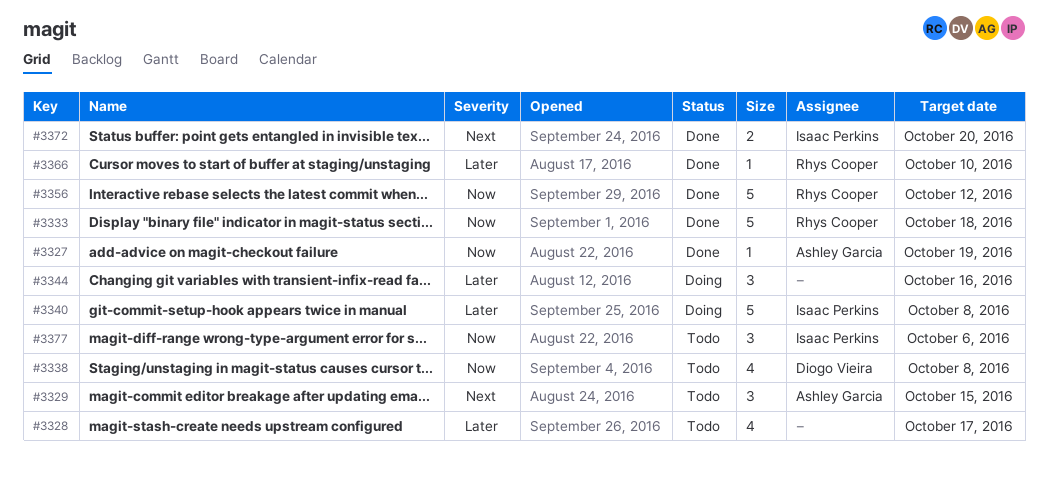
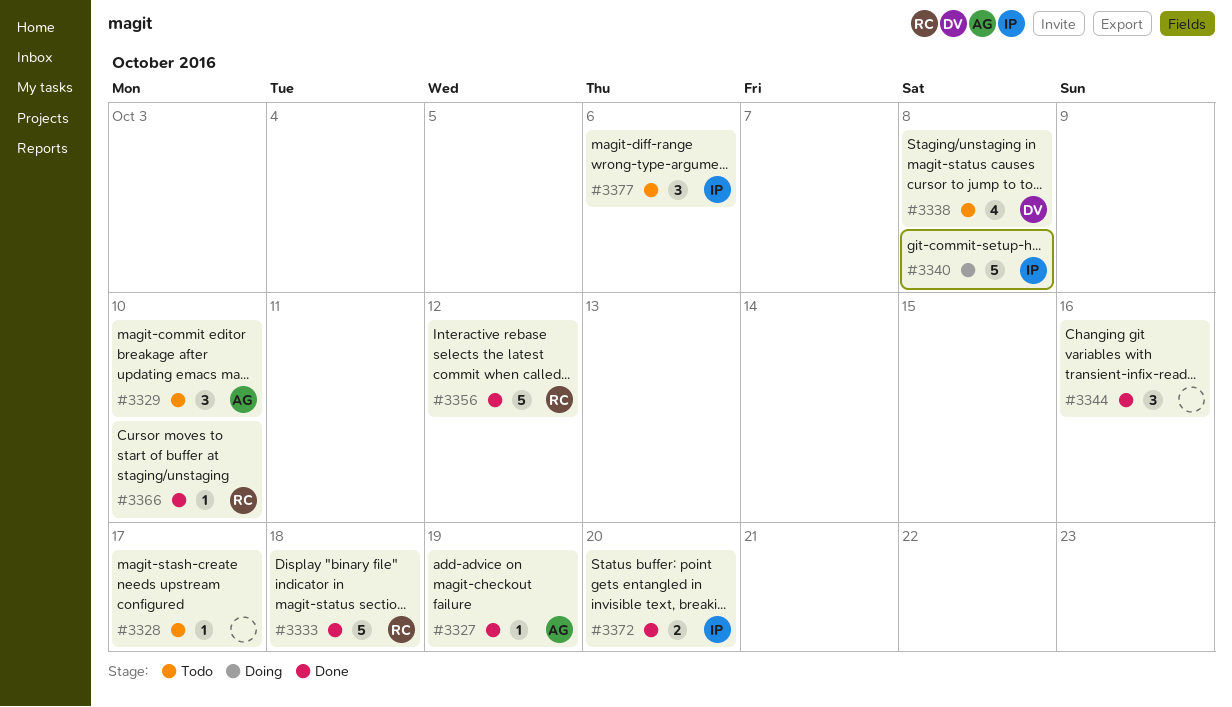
#3328, estimate: 4 -> 1
#3329, due: Oct 15 -> Oct 10
#3344, status: Doing -> Done

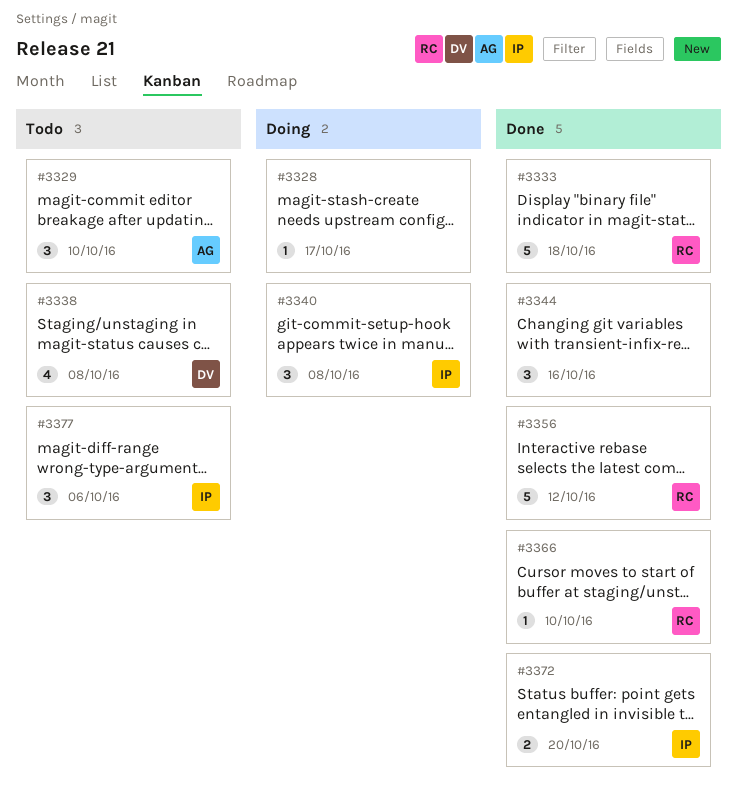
#3327: present -> none
#3328, status: Todo -> Doing
#3340, estimate: 5 -> 3

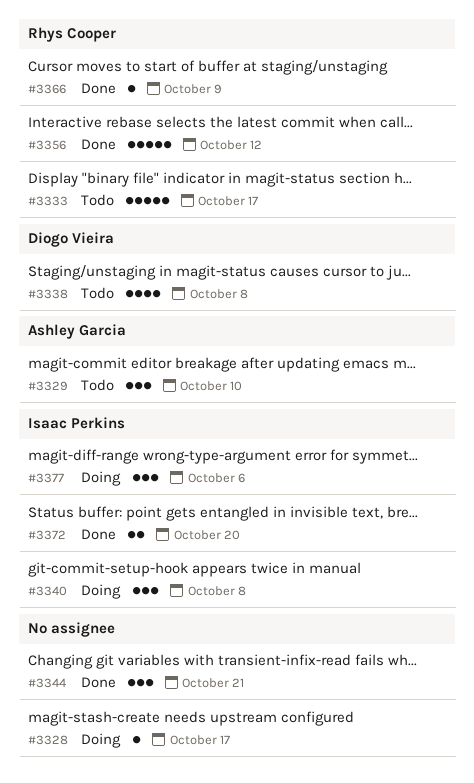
#3333, status: Done -> Todo
#3333, due: Oct 18 -> Oct 17
#3344, due: Oct 16 -> Oct 21
#3366, due: Oct 10 -> Oct 9
#3377, status: Todo -> Doing

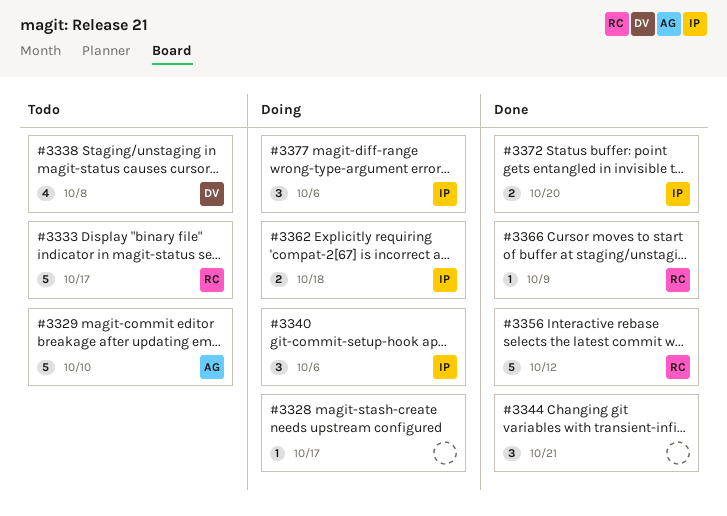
#3329, estimate: 3 -> 5
#3340, due: Oct 8 -> Oct 6
#3362: none -> present

